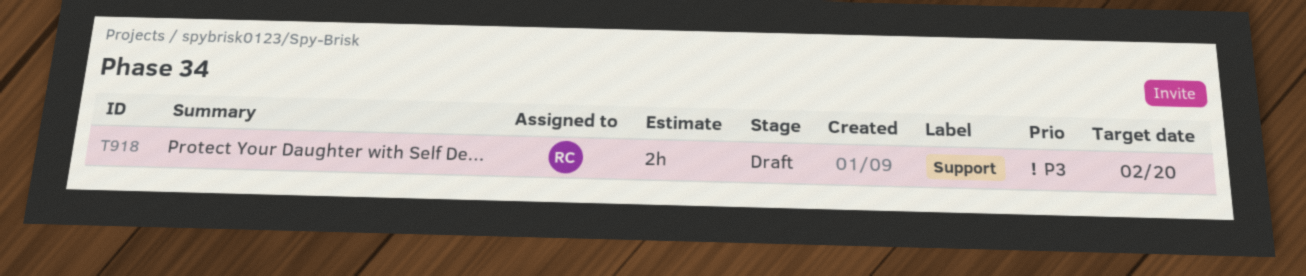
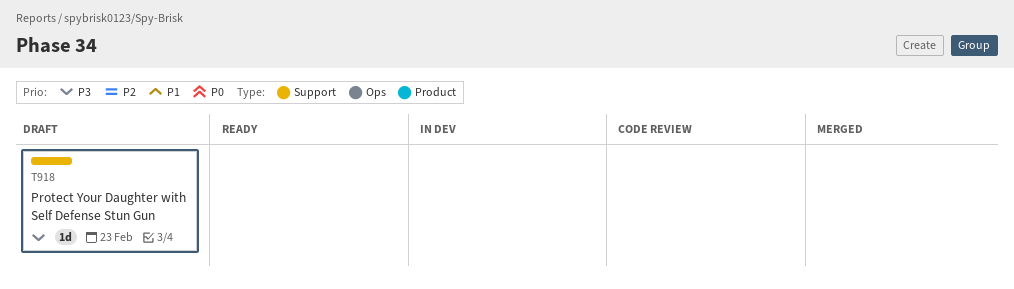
T918, estimate: 2h -> 1d
T918, due: Feb 20 -> Feb 23

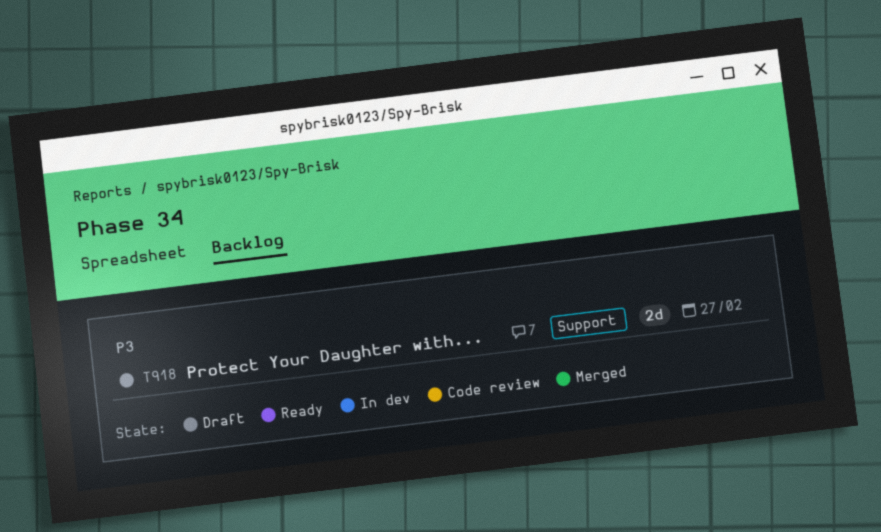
T918, estimate: 1d -> 2d
T918, due: Feb 23 -> Feb 27

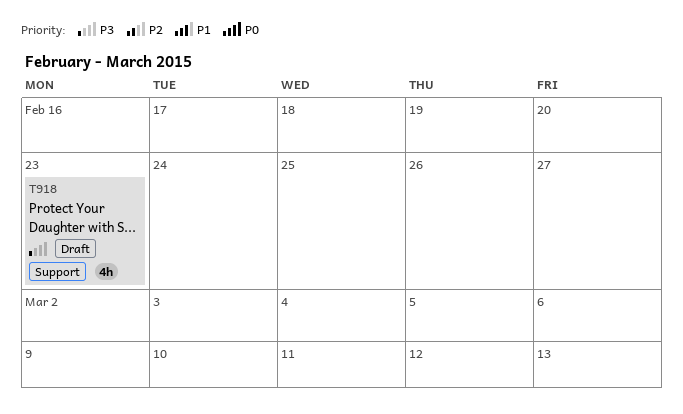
T918, estimate: 2d -> 4h
T918, due: Feb 27 -> Feb 23

